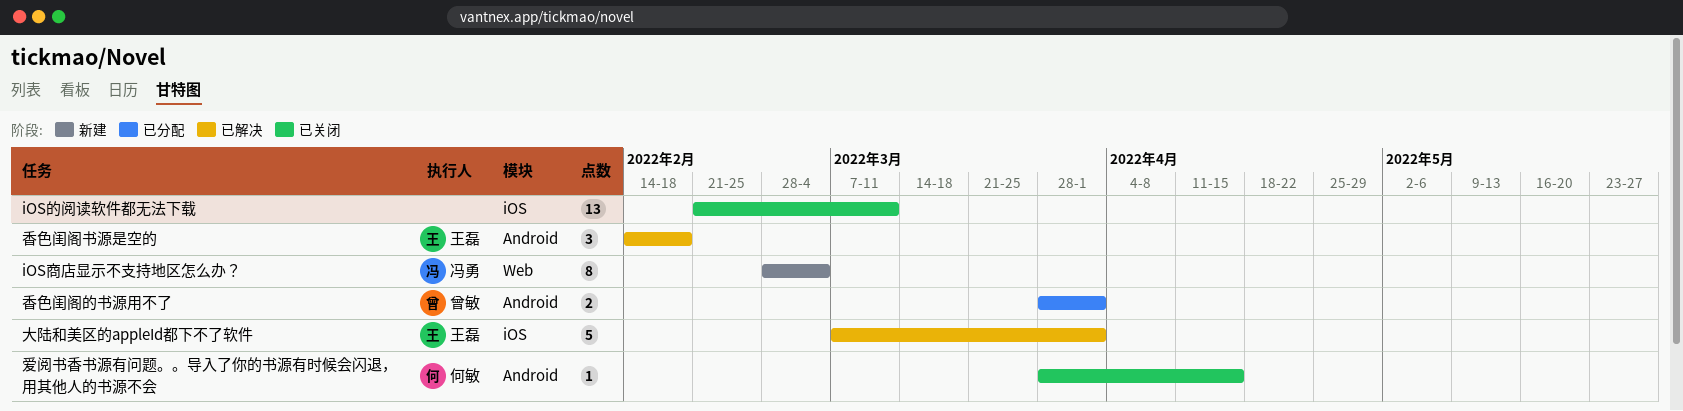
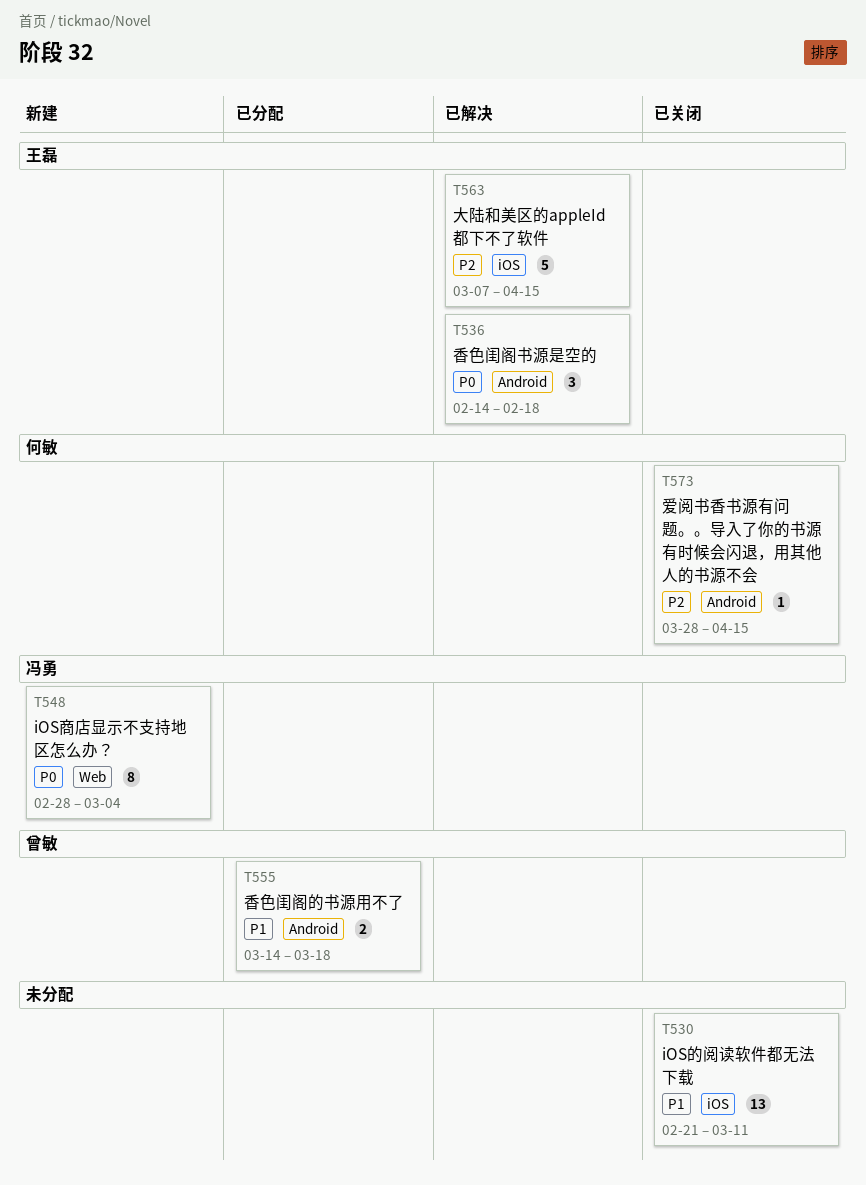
大陆和美区的appleId都下不了软件, due: Apr 1 -> Apr 15
香色闺阁的书源用不了, start: Mar 28 -> Mar 14
香色闺阁的书源用不了, due: Apr 1 -> Mar 18

